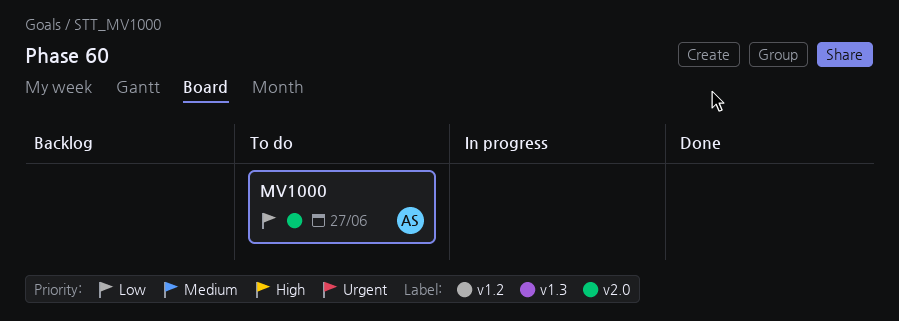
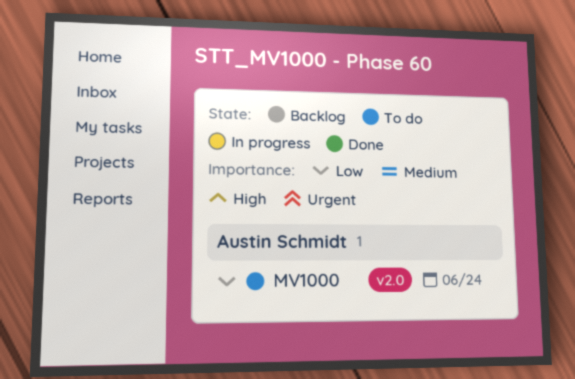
MV1000, due: Jun 27 -> Jun 24

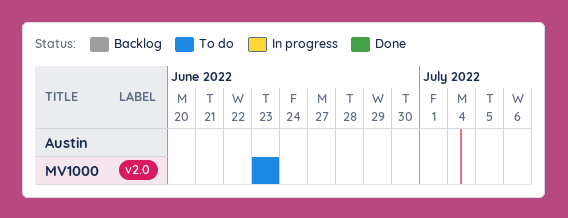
MV1000, due: Jun 24 -> Jun 23

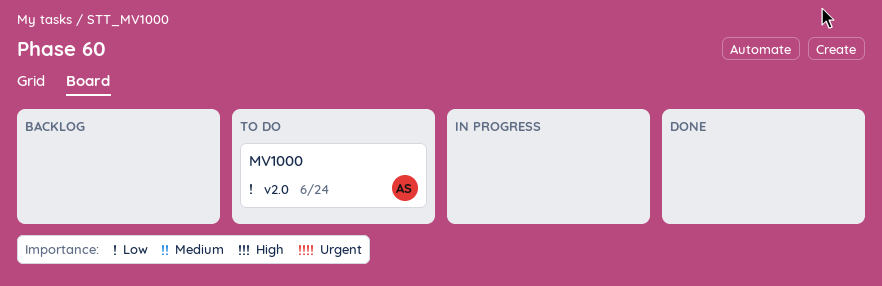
MV1000, due: Jun 23 -> Jun 24

